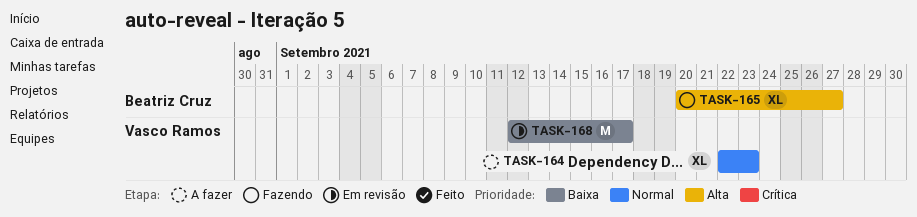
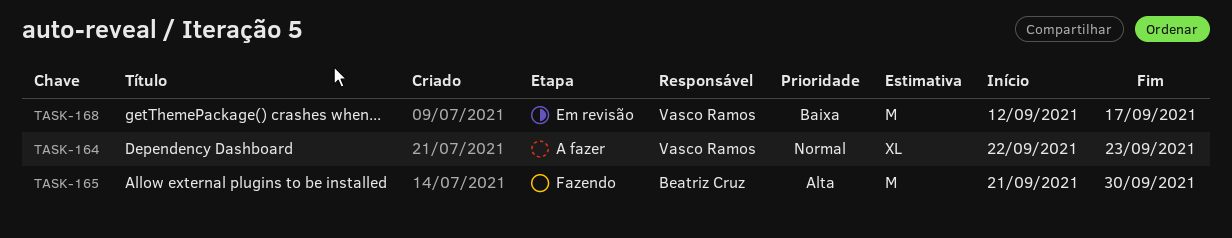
TASK-165, estimate: XL -> M
TASK-165, start: Sep 20 -> Sep 21
TASK-165, due: Sep 27 -> Sep 30

